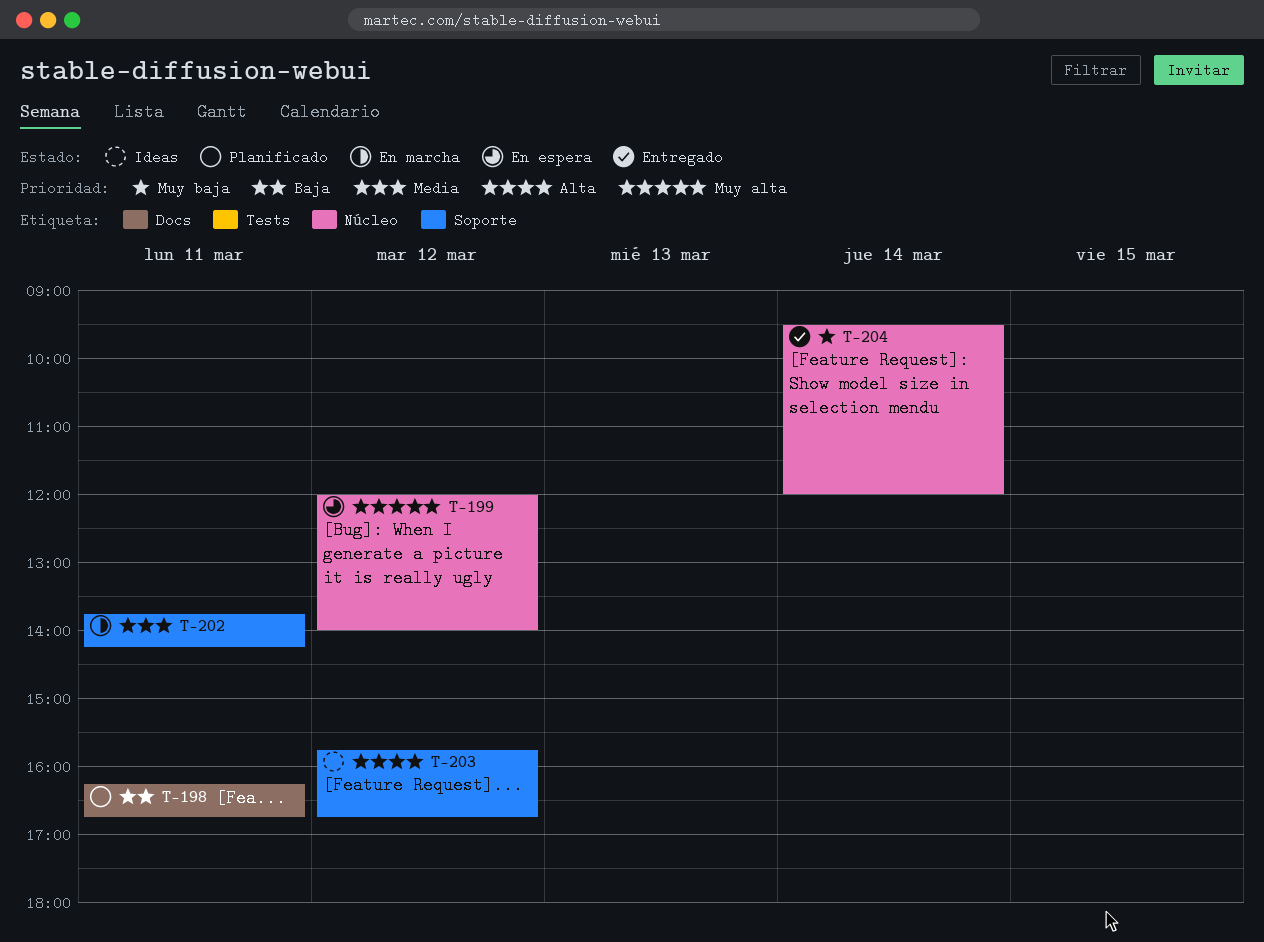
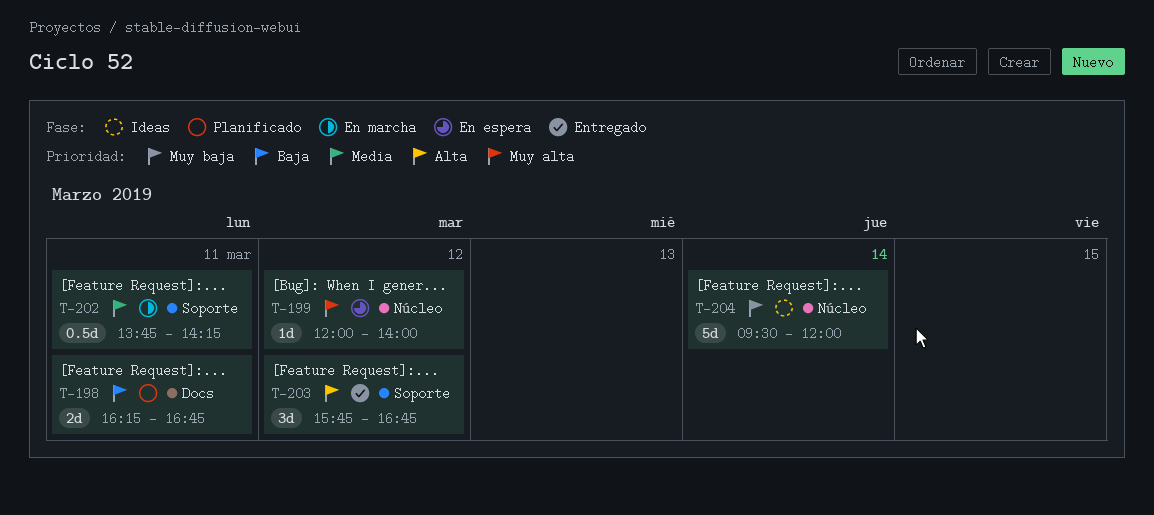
T-203, status: Ideas -> Entregado
T-204, status: Entregado -> Ideas

